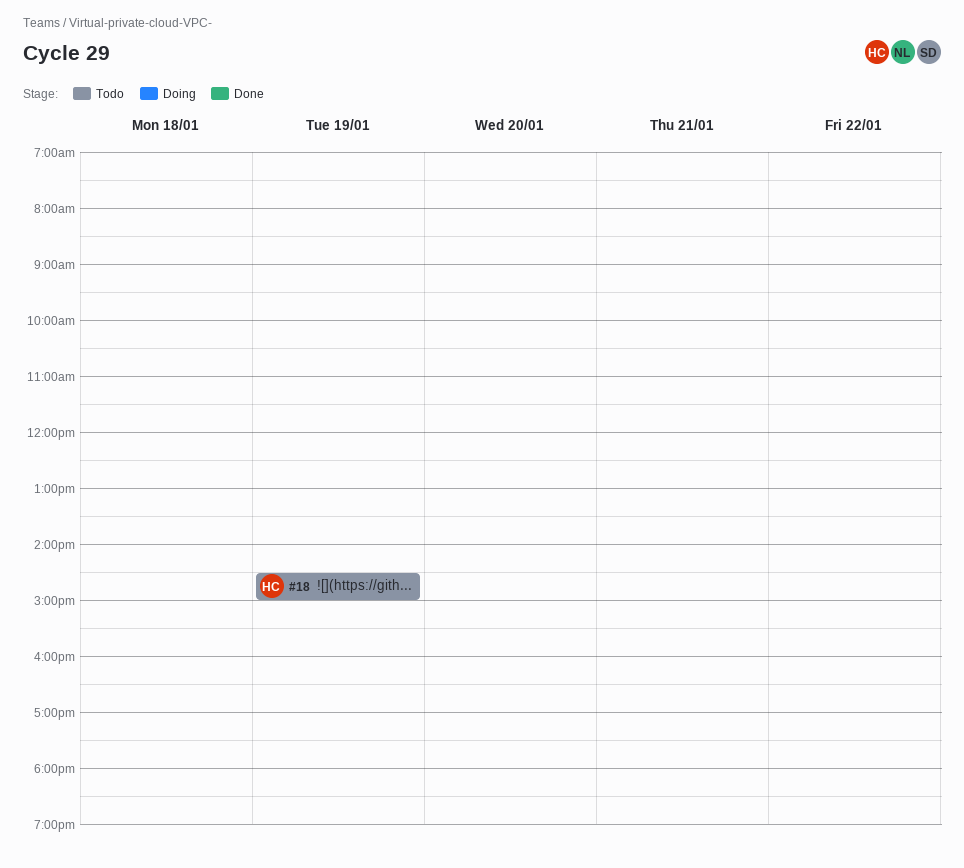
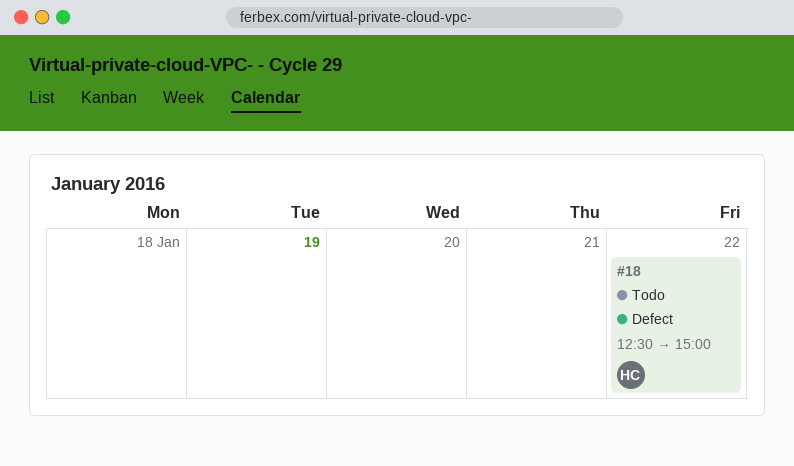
#18, day: Jan 19 -> Jan 22
#18, begins: 14:30 -> 12:30

